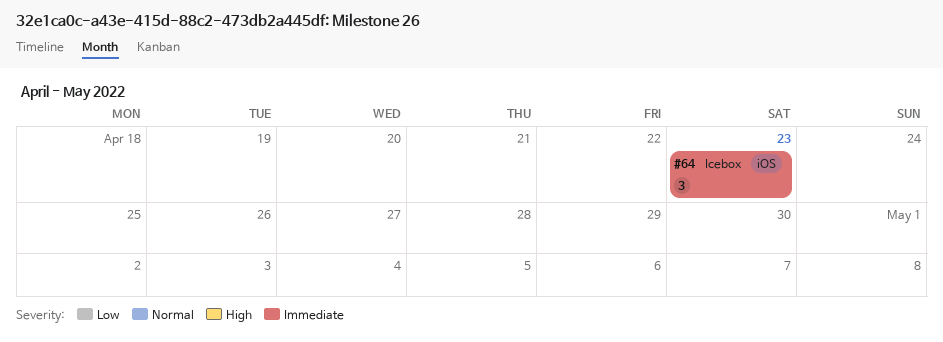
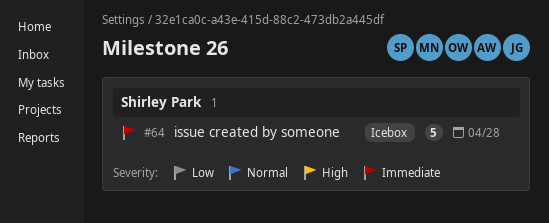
#64, estimate: 3 -> 5
#64, due: Apr 23 -> Apr 28

